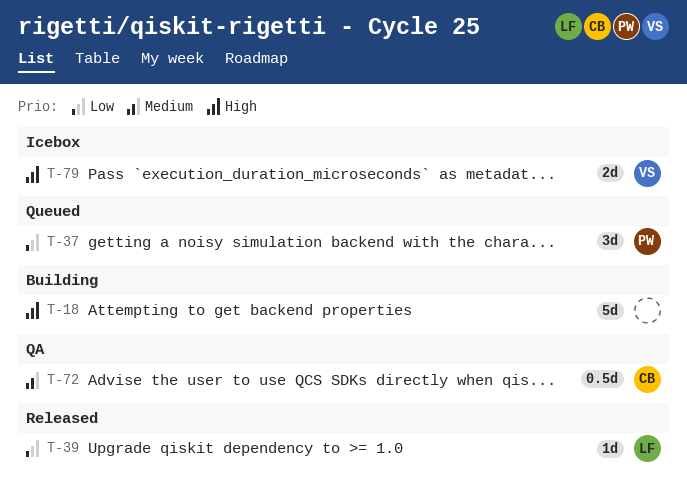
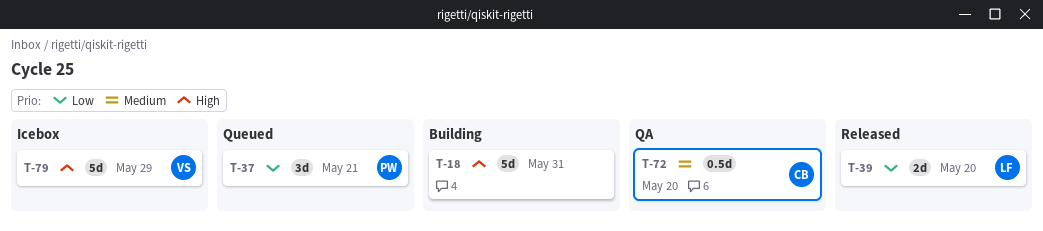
T-39, estimate: 1d -> 2d
T-79, estimate: 2d -> 5d

